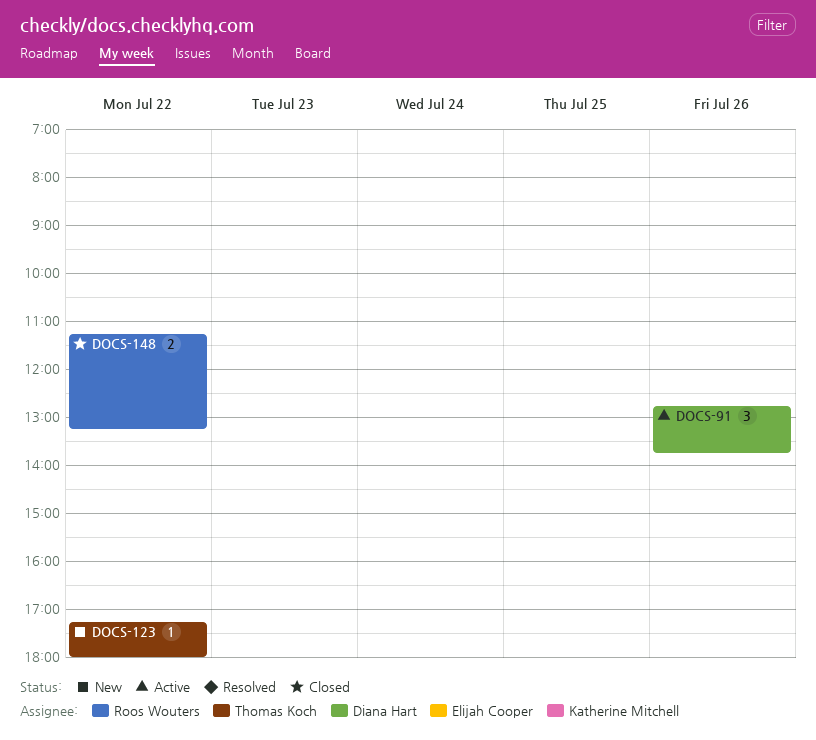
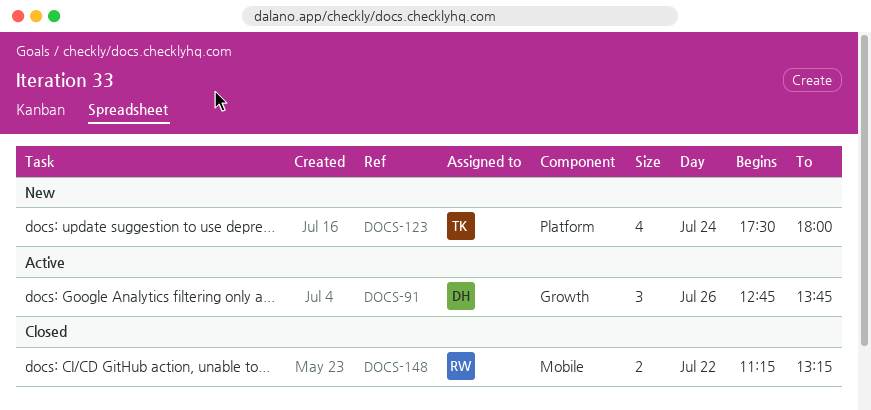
DOCS-123, estimate: 1 -> 4
DOCS-123, day: Jul 22 -> Jul 24
DOCS-123, begins: 17:15 -> 17:30

